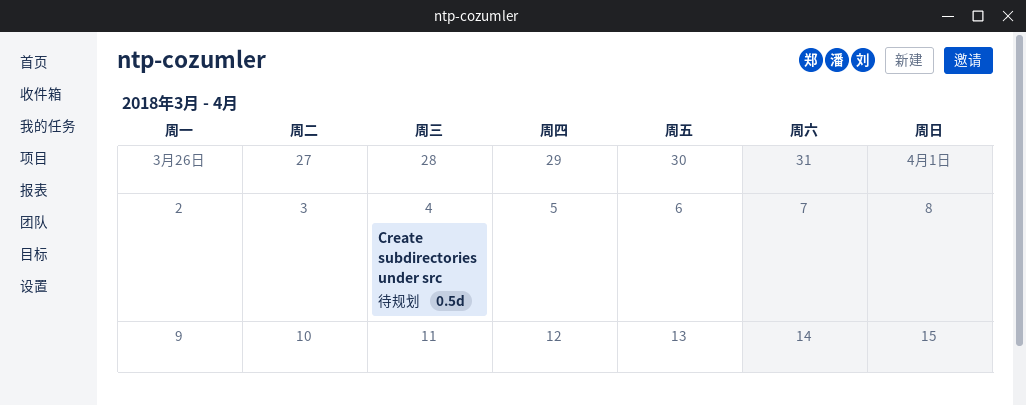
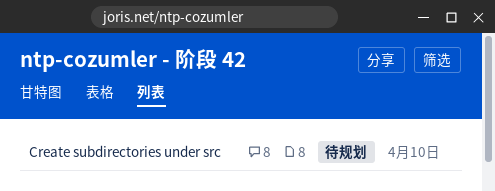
Create subdirectories under src, due: Apr 4 -> Apr 10

